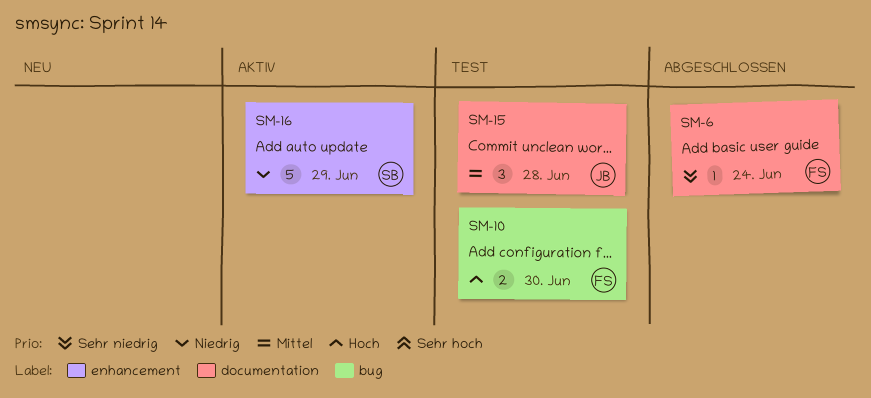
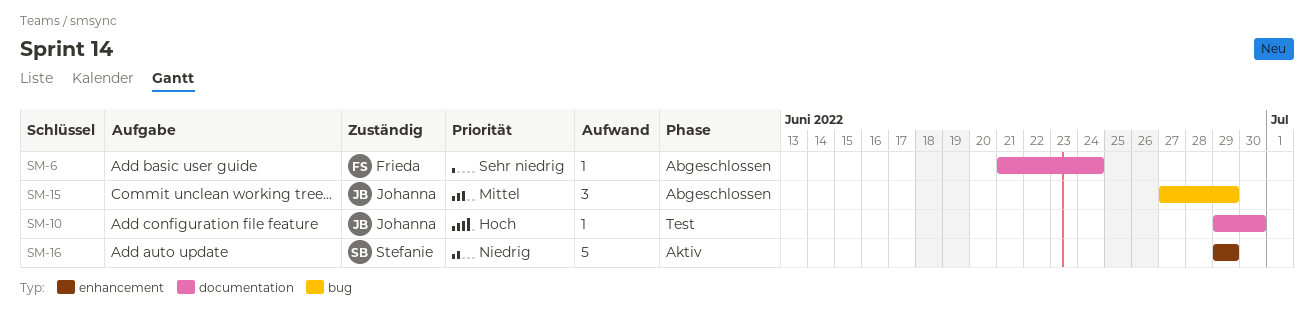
SM-10, owner: Frieda -> Johanna
SM-10, label: bug -> documentation
SM-10, estimate: 2 -> 1
SM-15, status: Test -> Abgeschlossen
SM-15, label: documentation -> bug
SM-15, due: Jun 28 -> Jun 29

